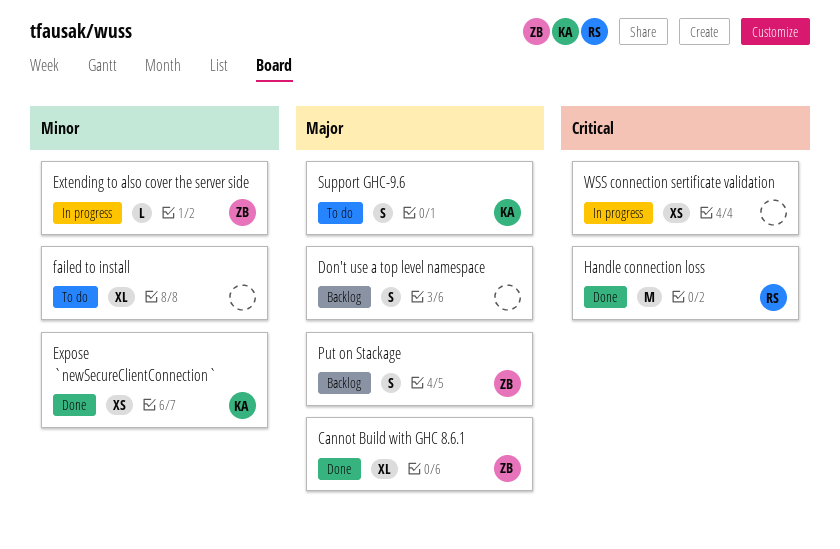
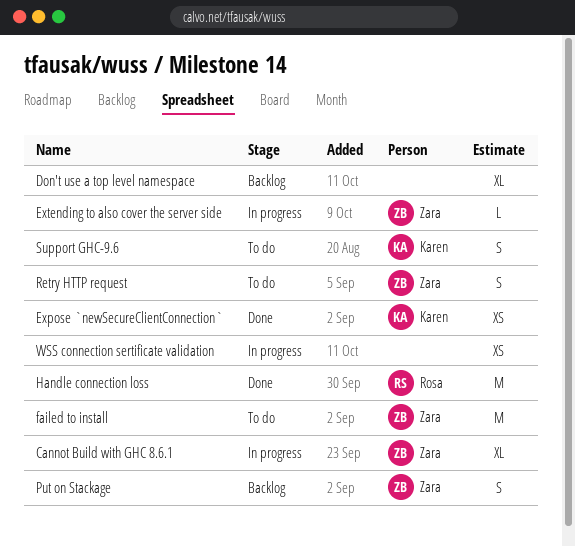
Cannot Build with GHC 8.6.1, status: Done -> In progress
Don't use a top level namespace, estimate: S -> XL
failed to install, owner: none -> Zara
failed to install, estimate: XL -> M
Retry HTTP request: none -> present

